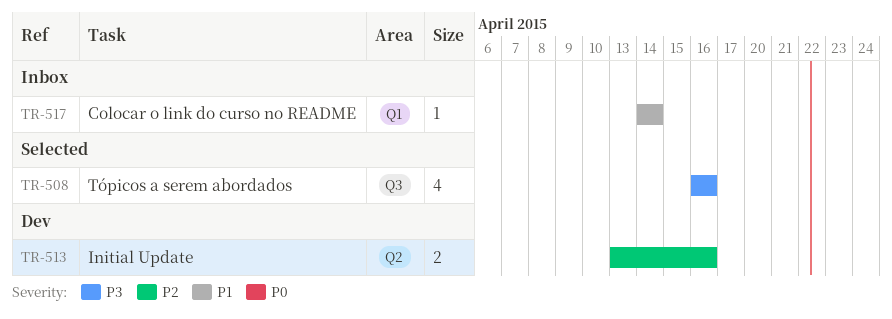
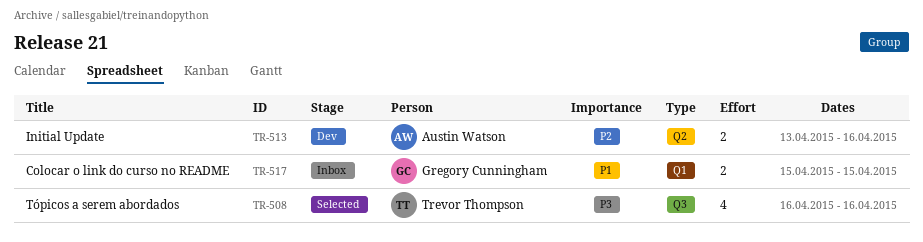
TR-517, estimate: 1 -> 2
TR-517, start: Apr 14 -> Apr 15
TR-517, due: Apr 14 -> Apr 15

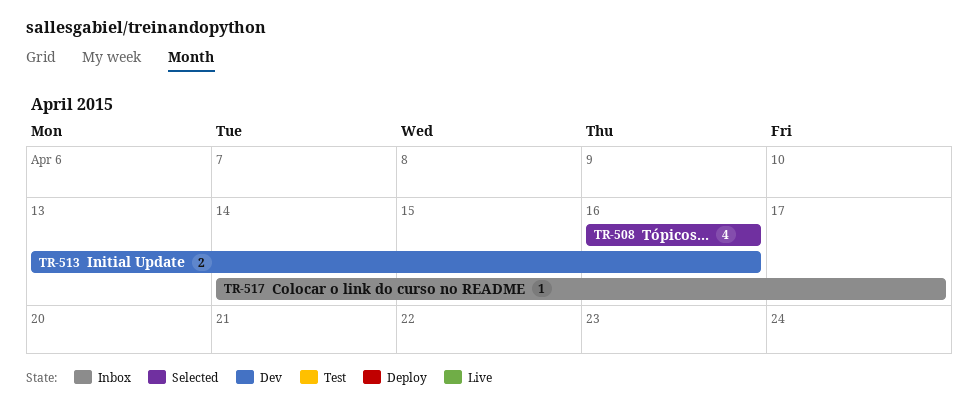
TR-517, estimate: 2 -> 1
TR-517, start: Apr 15 -> Apr 14
TR-517, due: Apr 15 -> Apr 17

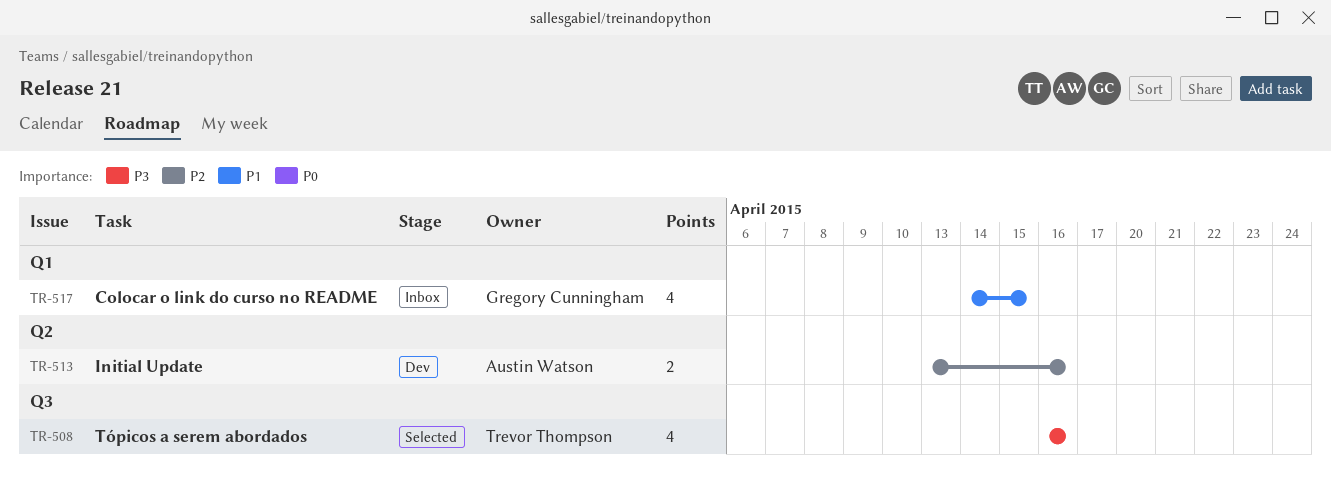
TR-517, estimate: 1 -> 4
TR-517, due: Apr 17 -> Apr 15

